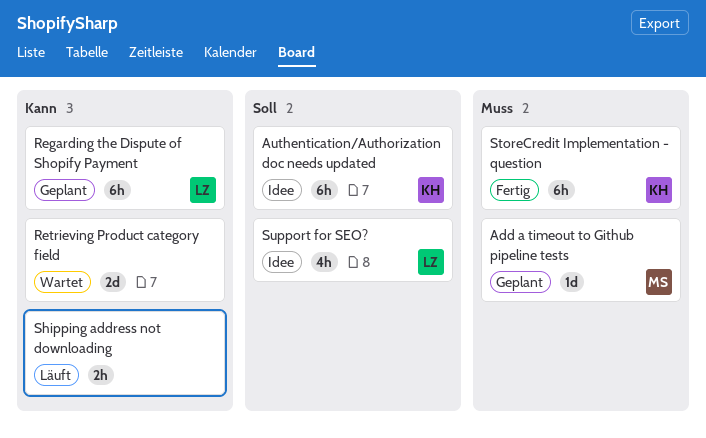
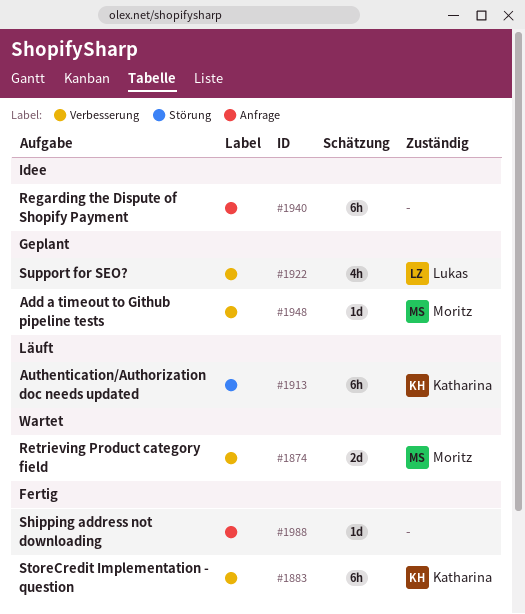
Authentication/Authorization doc needs updated, status: Idee -> Läuft
Regarding the Dispute of Shopify Payment, status: Geplant -> Idee
Regarding the Dispute of Shopify Payment, owner: Lukas -> none
Retrieving Product category field, owner: none -> Moritz
Shipping address not downloading, status: Läuft -> Fertig
Shipping address not downloading, estimate: 2h -> 1d
Support for SEO?, status: Idee -> Geplant

